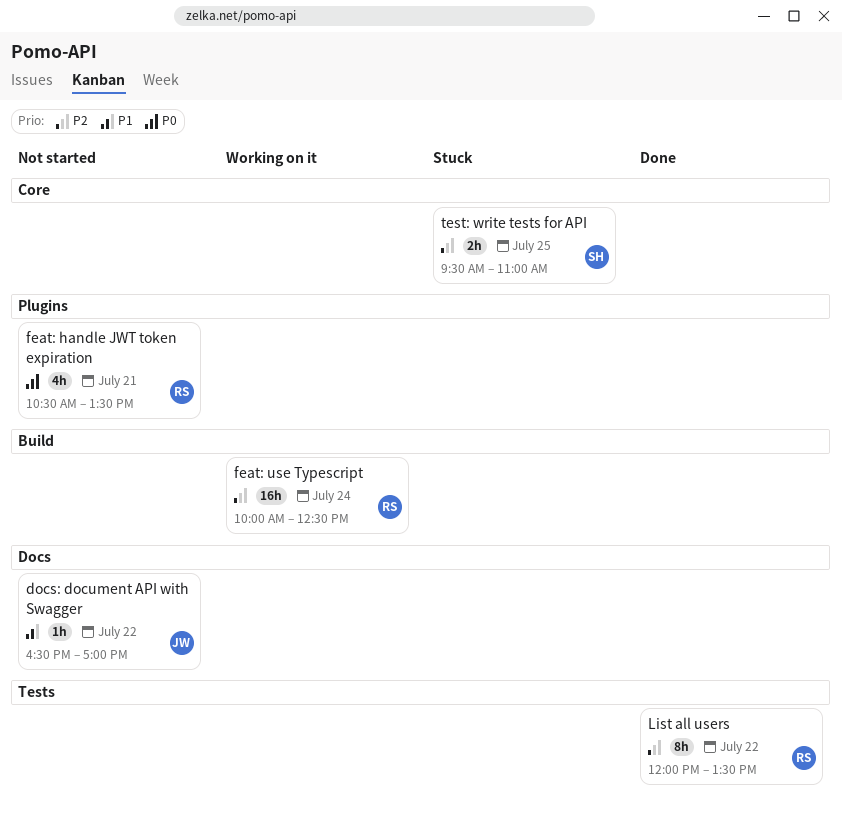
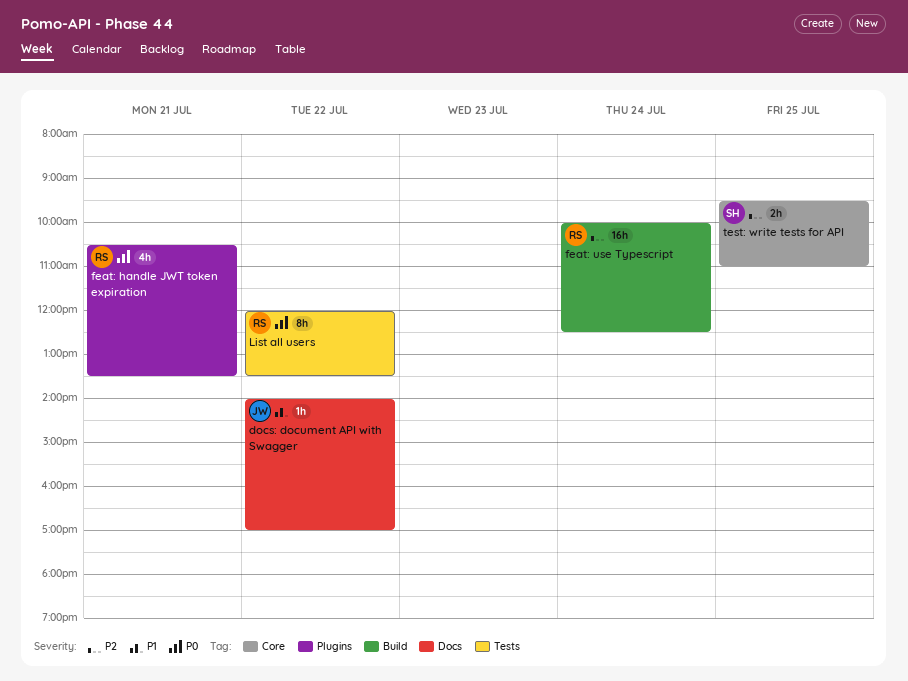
docs: document API with Swagger, begins: 16:30 -> 14:00
List all users, priority: P2 -> P0

